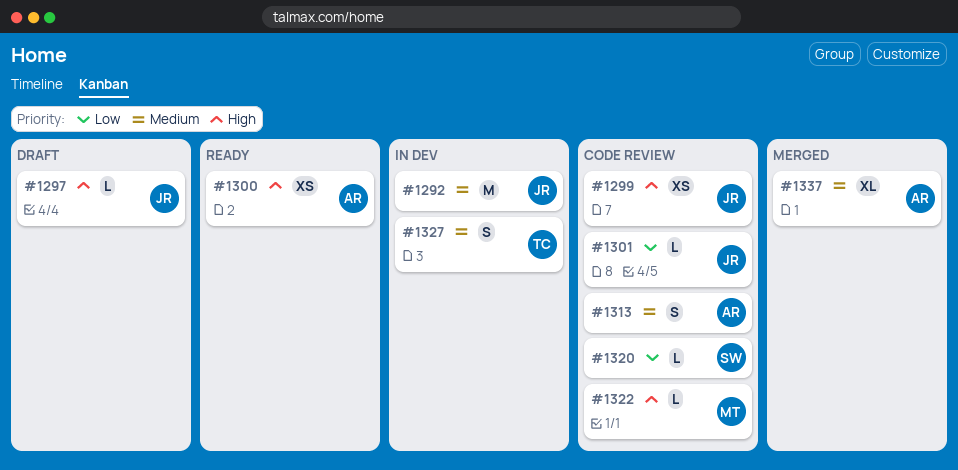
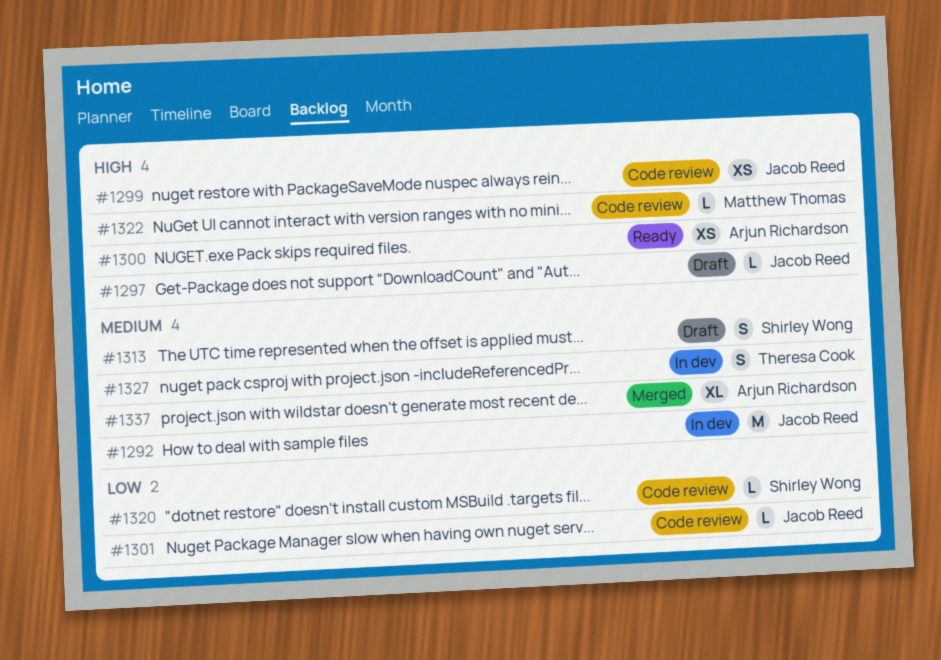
#1313, status: Code review -> Draft
#1313, owner: Arjun Richardson -> Shirley Wong

